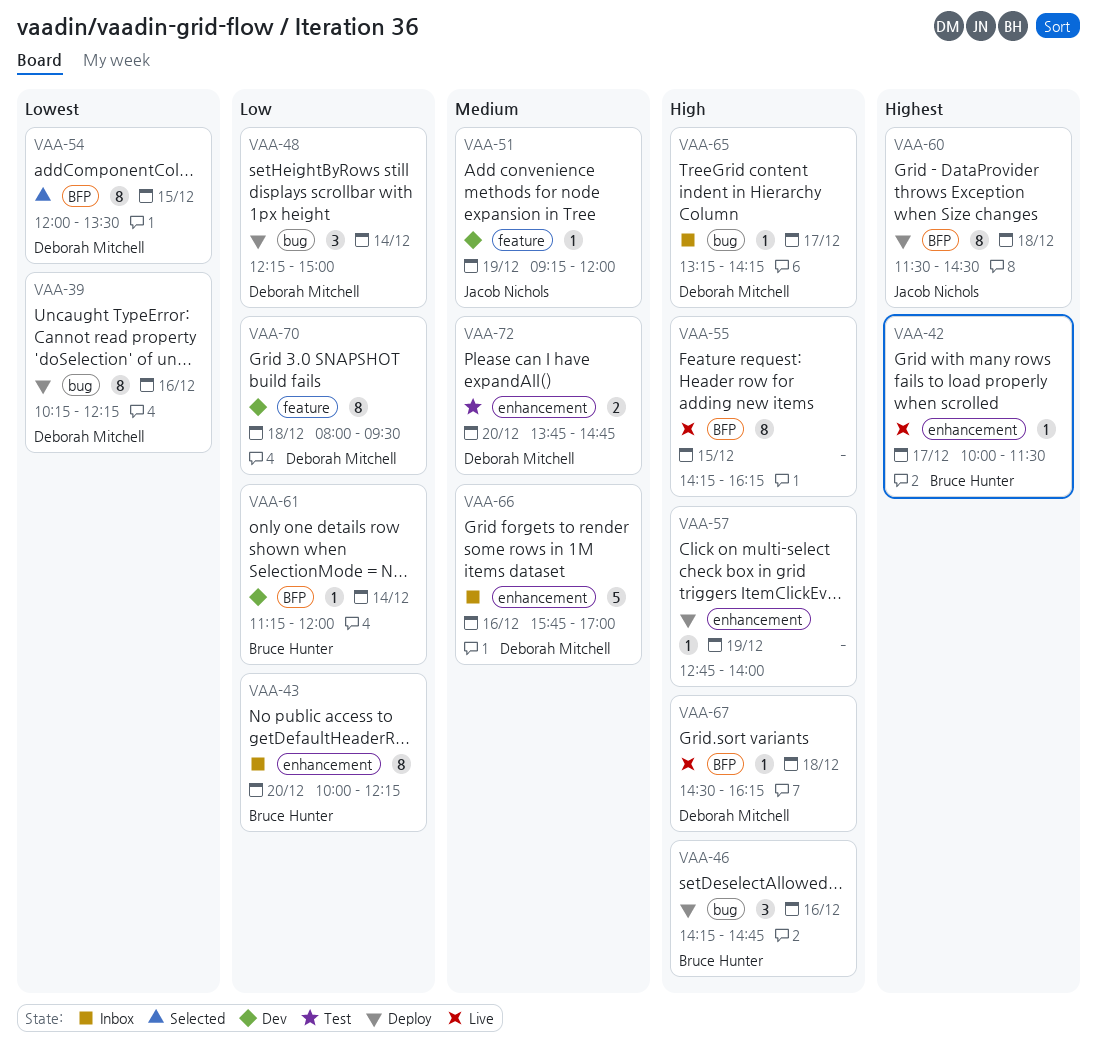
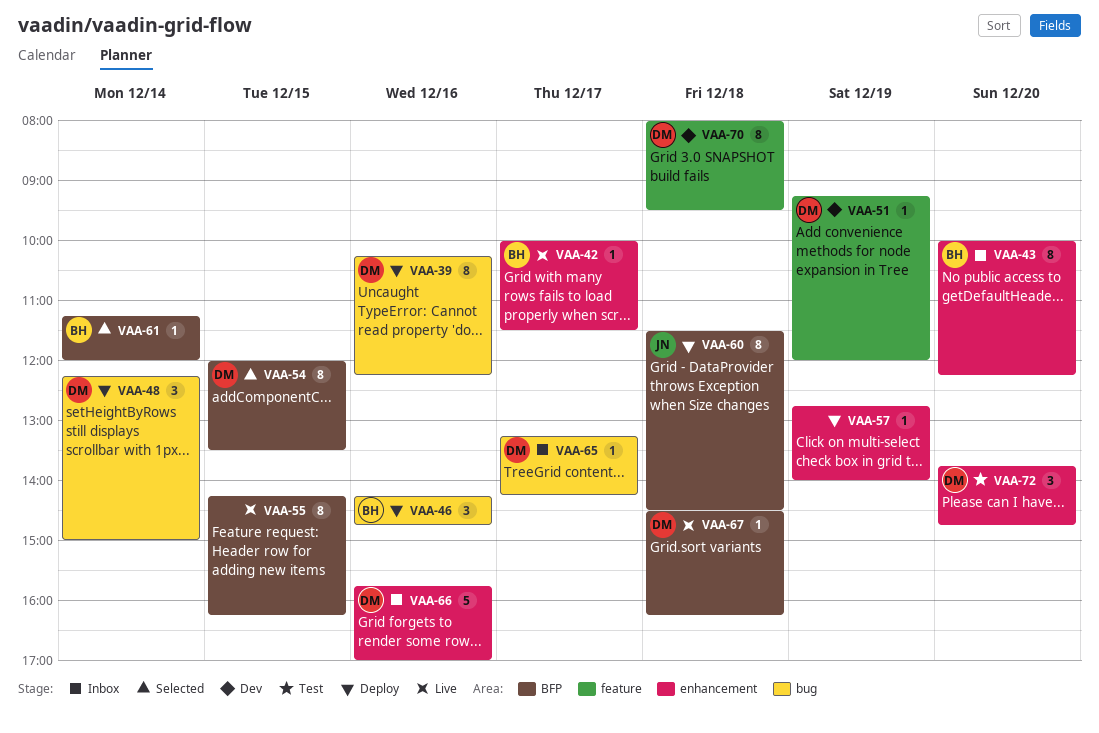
VAA-51, owner: Jacob Nichols -> Deborah Mitchell
VAA-61, status: Dev -> Selected
VAA-72, estimate: 2 -> 3

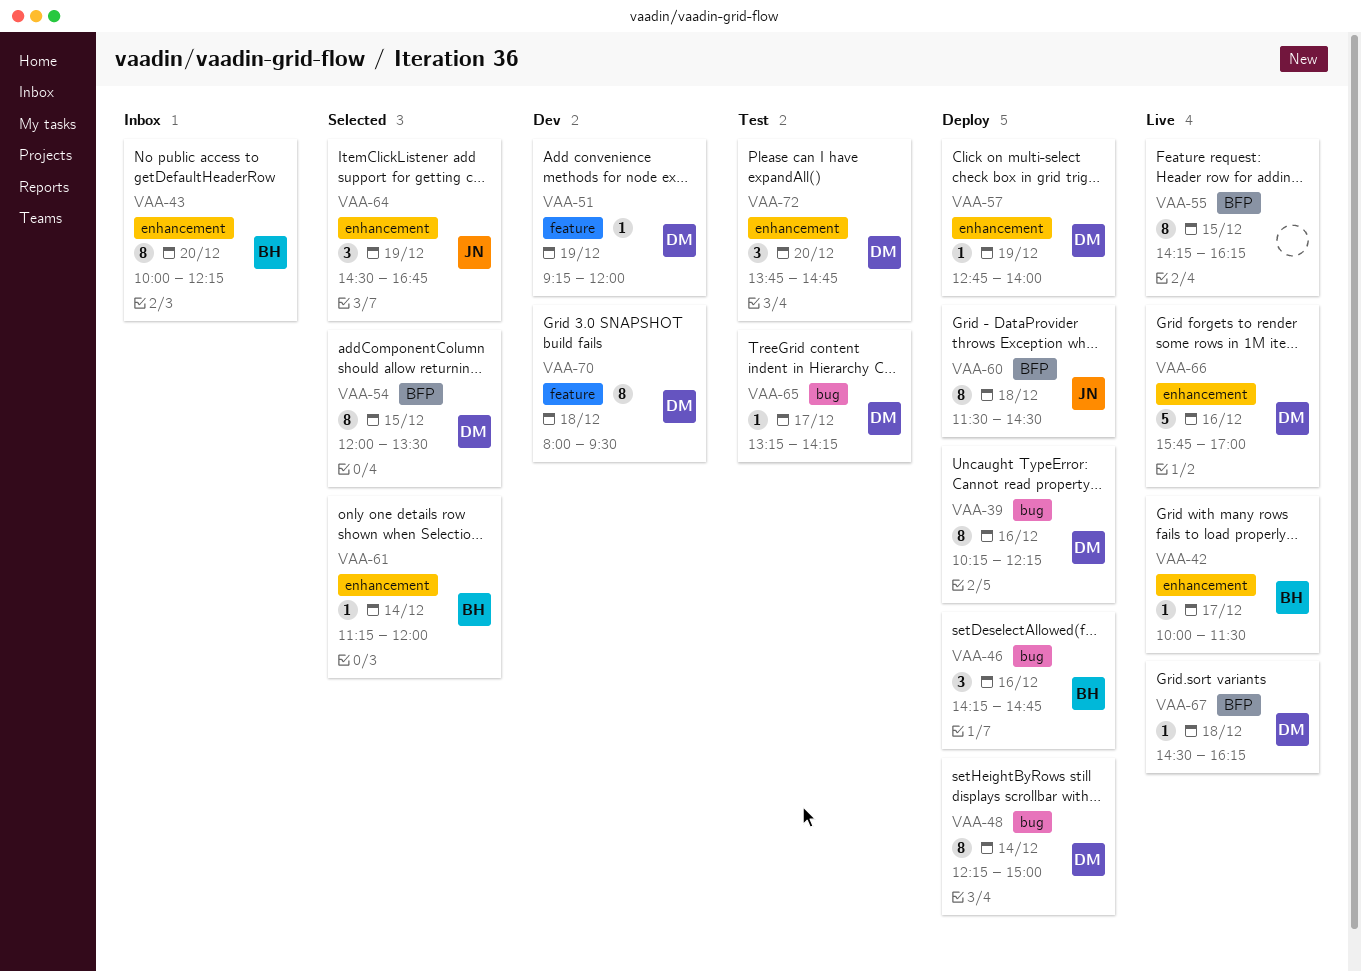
VAA-48, estimate: 3 -> 8
VAA-57, owner: none -> DM
VAA-61, label: BFP -> enhancement
VAA-64: none -> present
VAA-65, status: Inbox -> Test
VAA-66, status: Inbox -> Live

